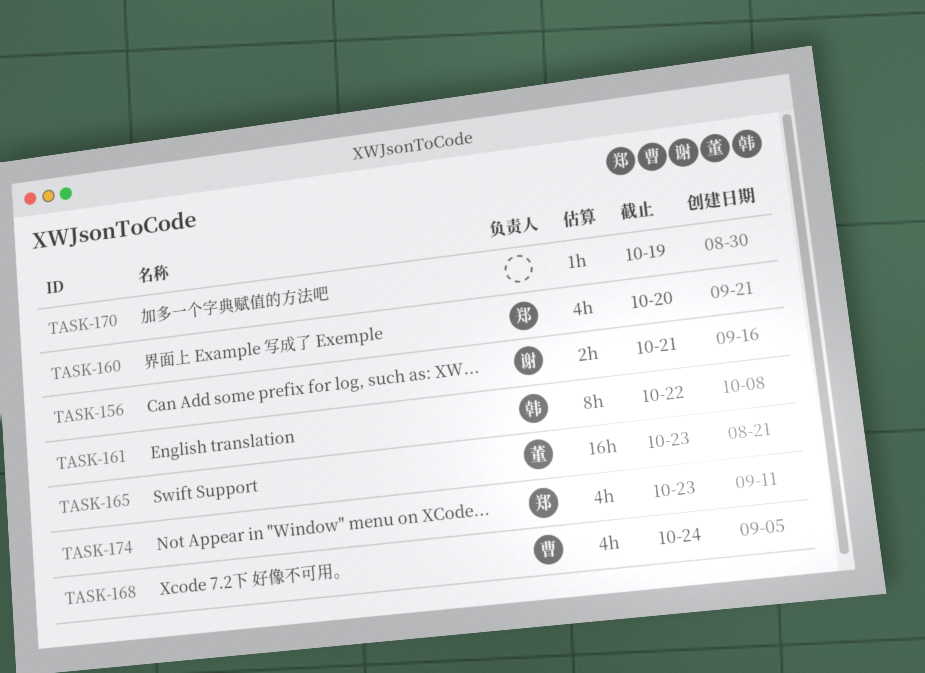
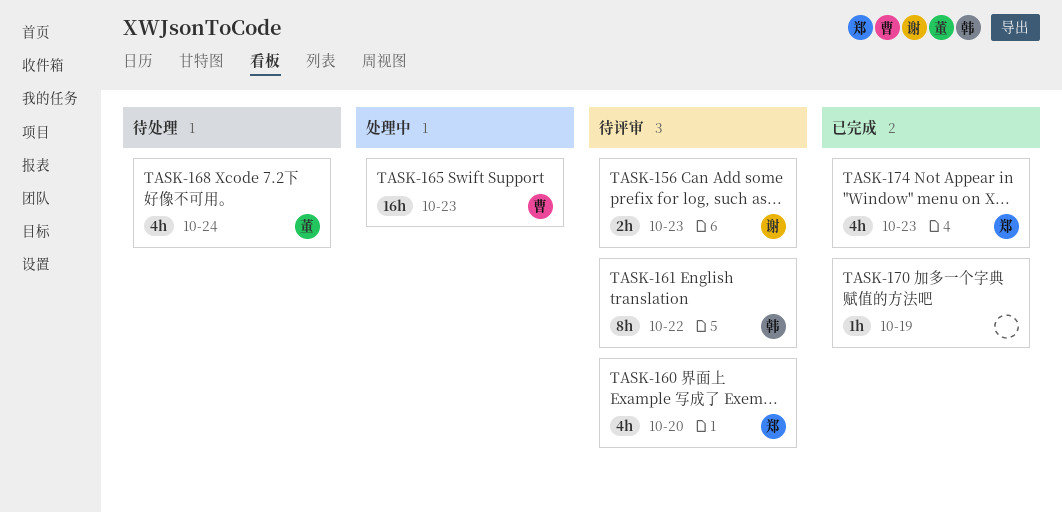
TASK-156, due: Oct 21 -> Oct 23
TASK-165, owner: 董 -> 曹
TASK-168, owner: 曹 -> 董

